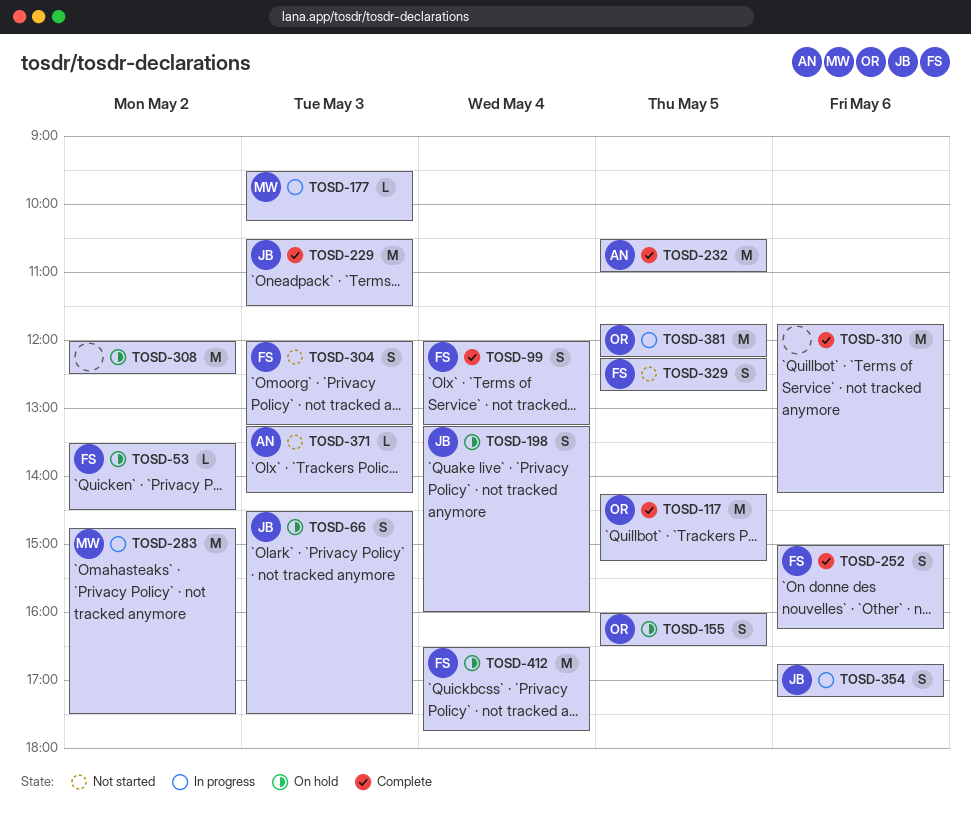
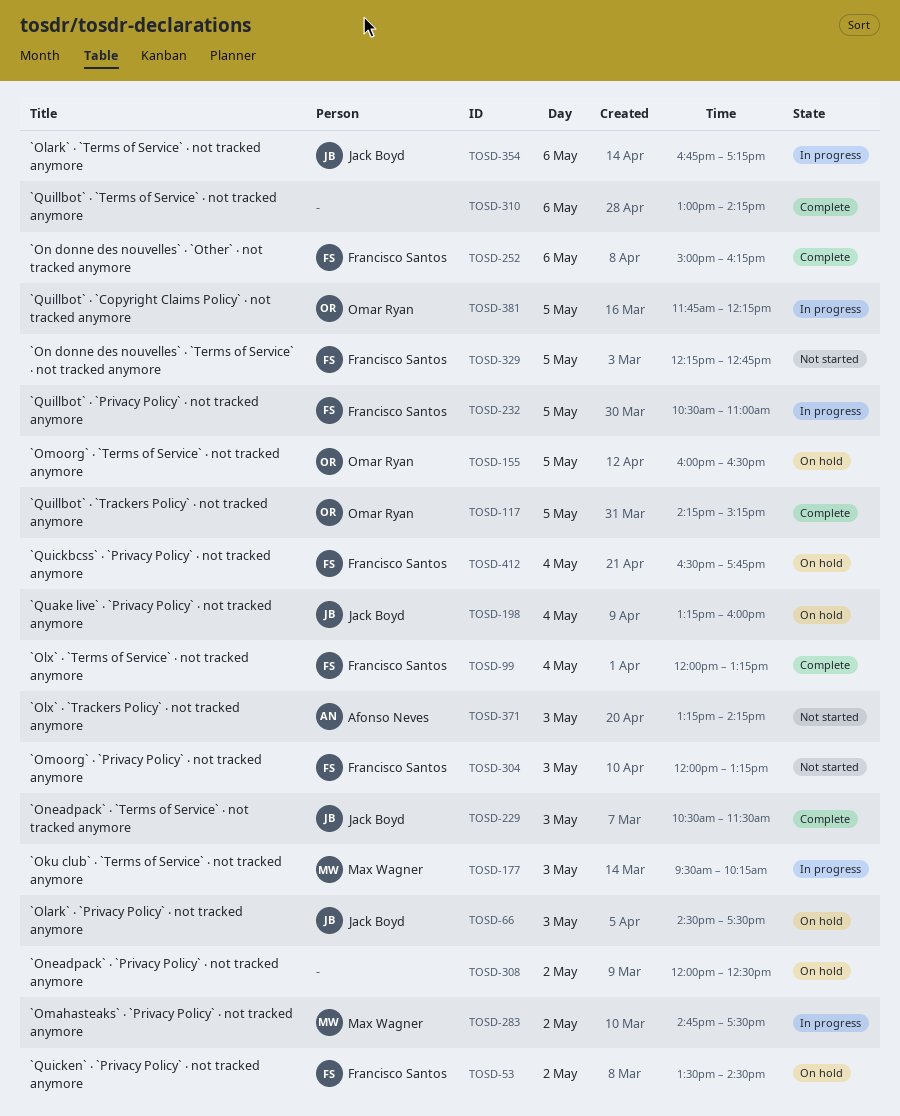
TOSD-232, status: Complete -> In progress
TOSD-232, owner: Afonso Neves -> Francisco Santos
TOSD-310, begins: 11:45 -> 13:00

